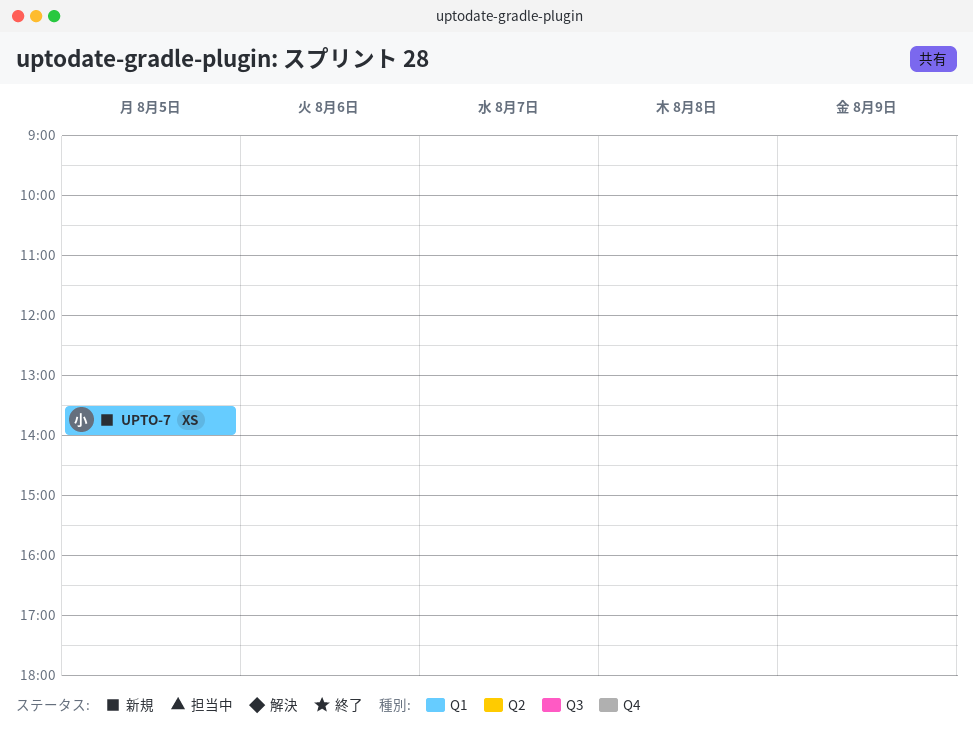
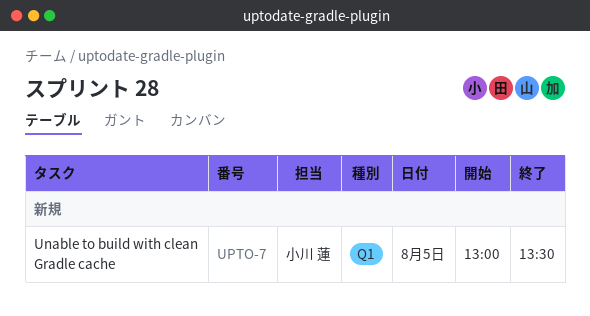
UPTO-7, begins: 13:30 -> 13:00
UPTO-7, ends: 14:00 -> 13:30

